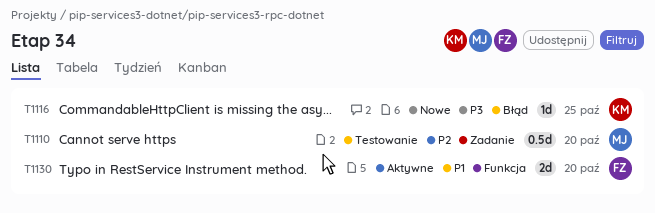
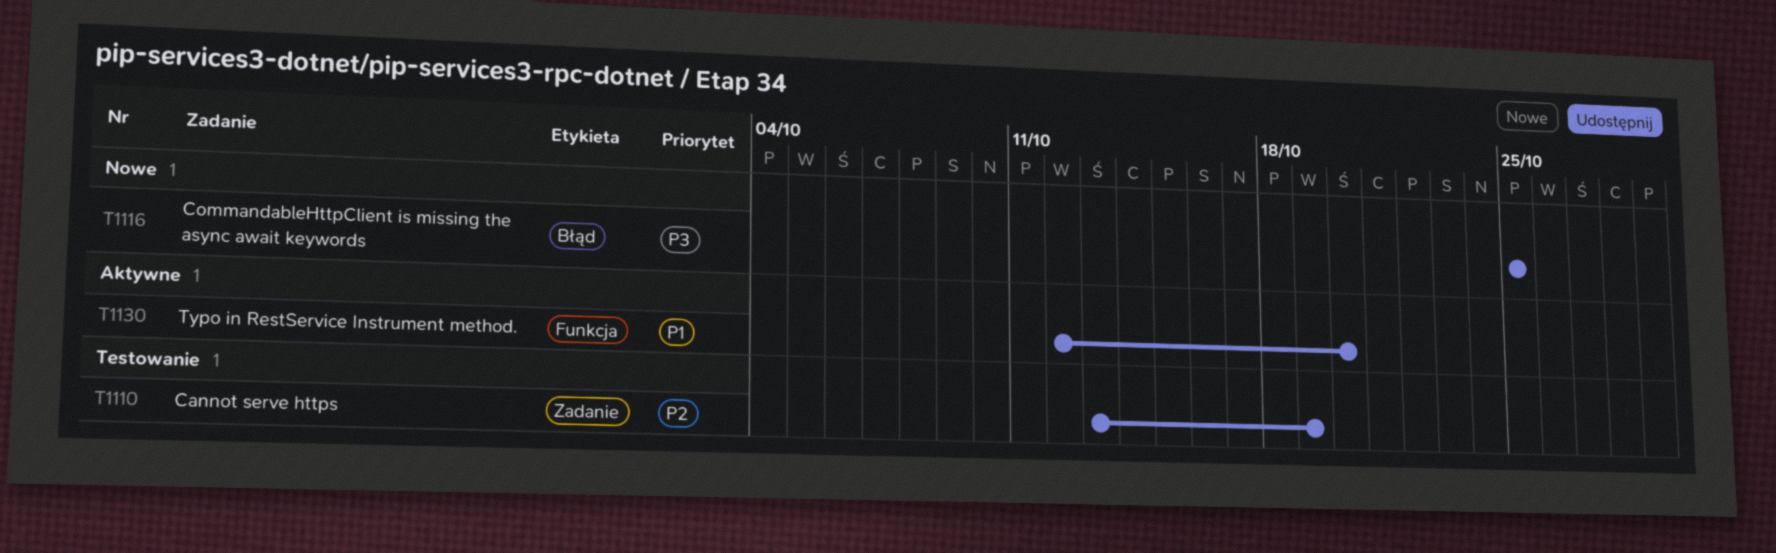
T1110, due: Oct 20 -> Oct 19

